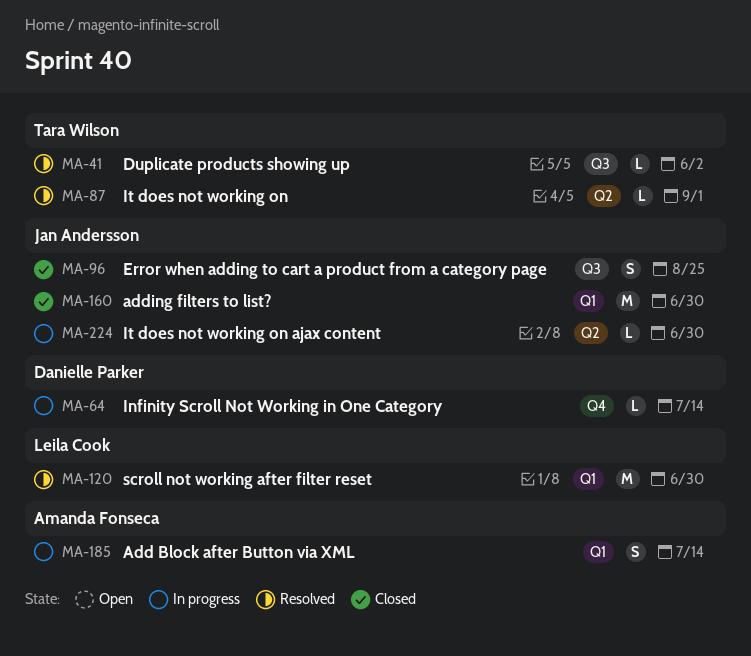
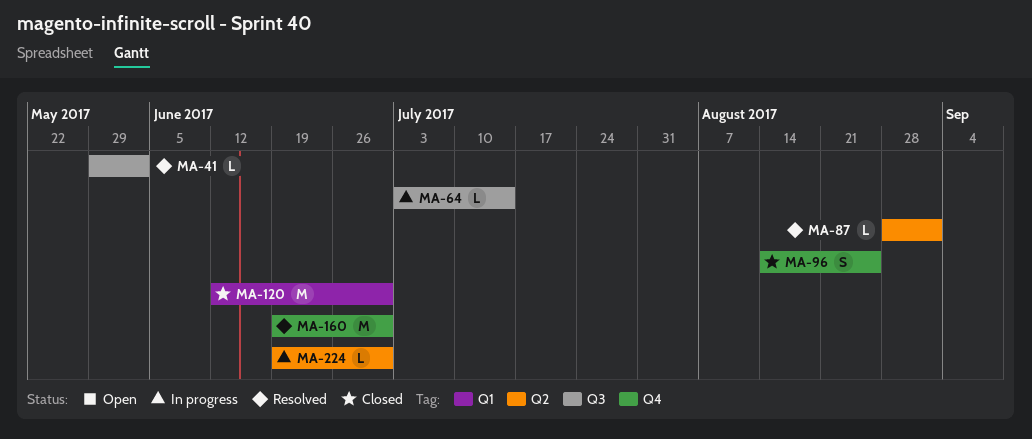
MA-64, label: Q4 -> Q3
MA-96, label: Q3 -> Q4
MA-120, status: Resolved -> Closed
MA-160, status: Closed -> Resolved
MA-160, label: Q1 -> Q4
MA-185: present -> none

